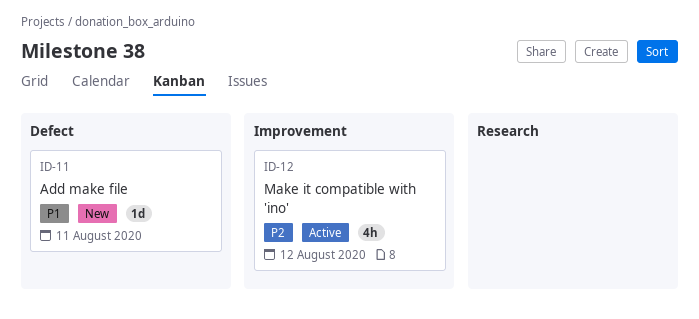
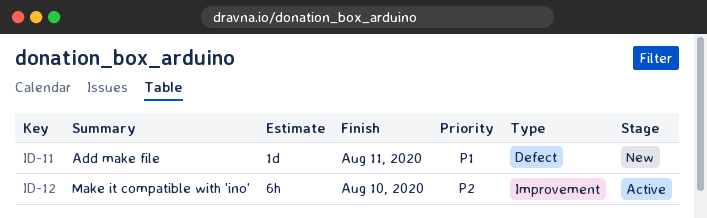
ID-12, estimate: 4h -> 6h
ID-12, due: Aug 12 -> Aug 10

